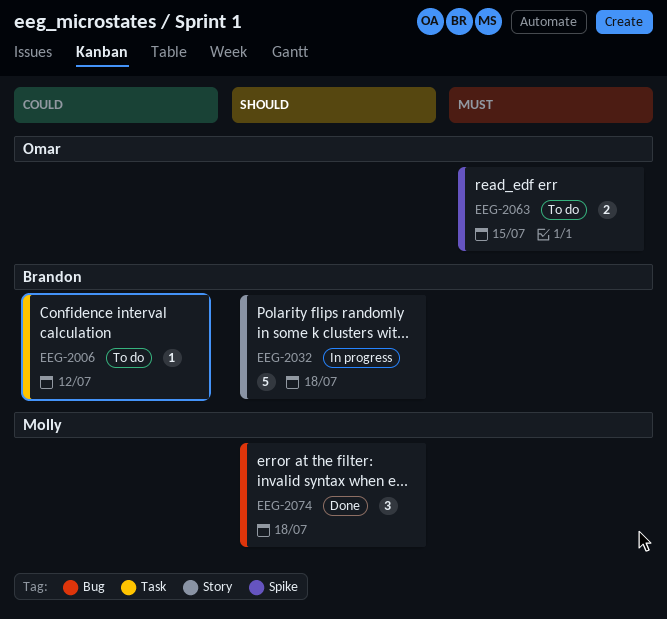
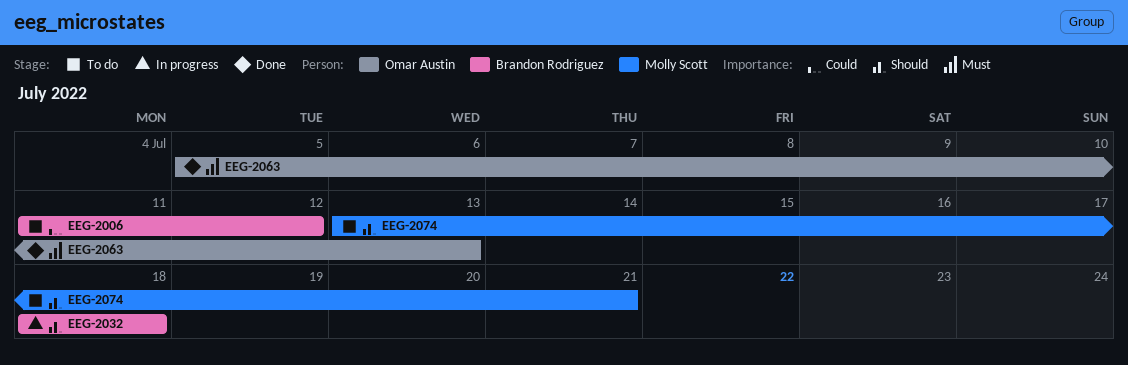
EEG-2063, status: To do -> Done
EEG-2063, due: Jul 15 -> Jul 13
EEG-2074, status: Done -> To do
EEG-2074, due: Jul 18 -> Jul 21

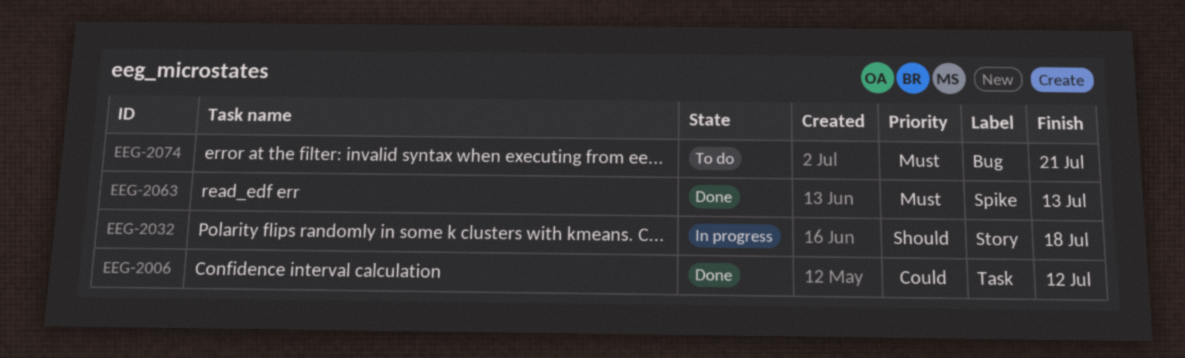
EEG-2006, status: To do -> Done
EEG-2074, priority: Should -> Must

